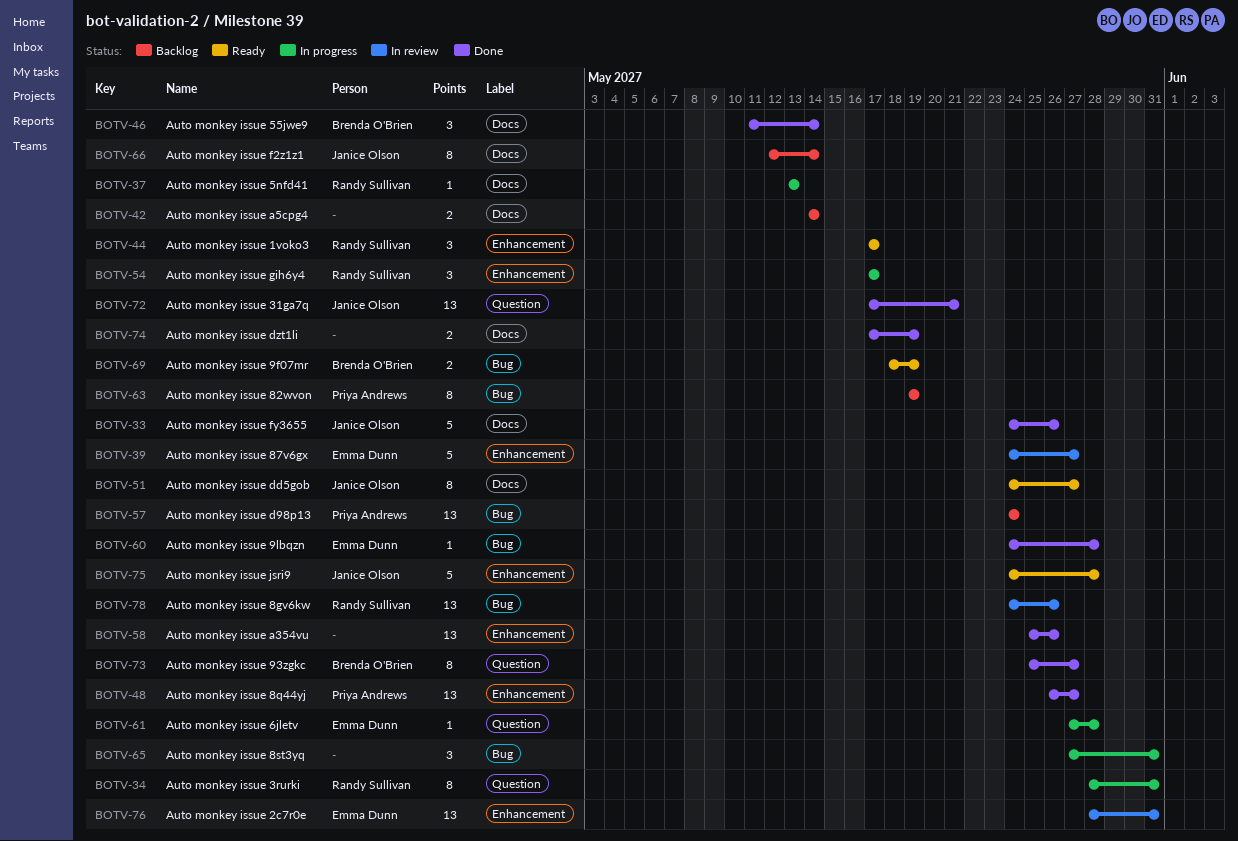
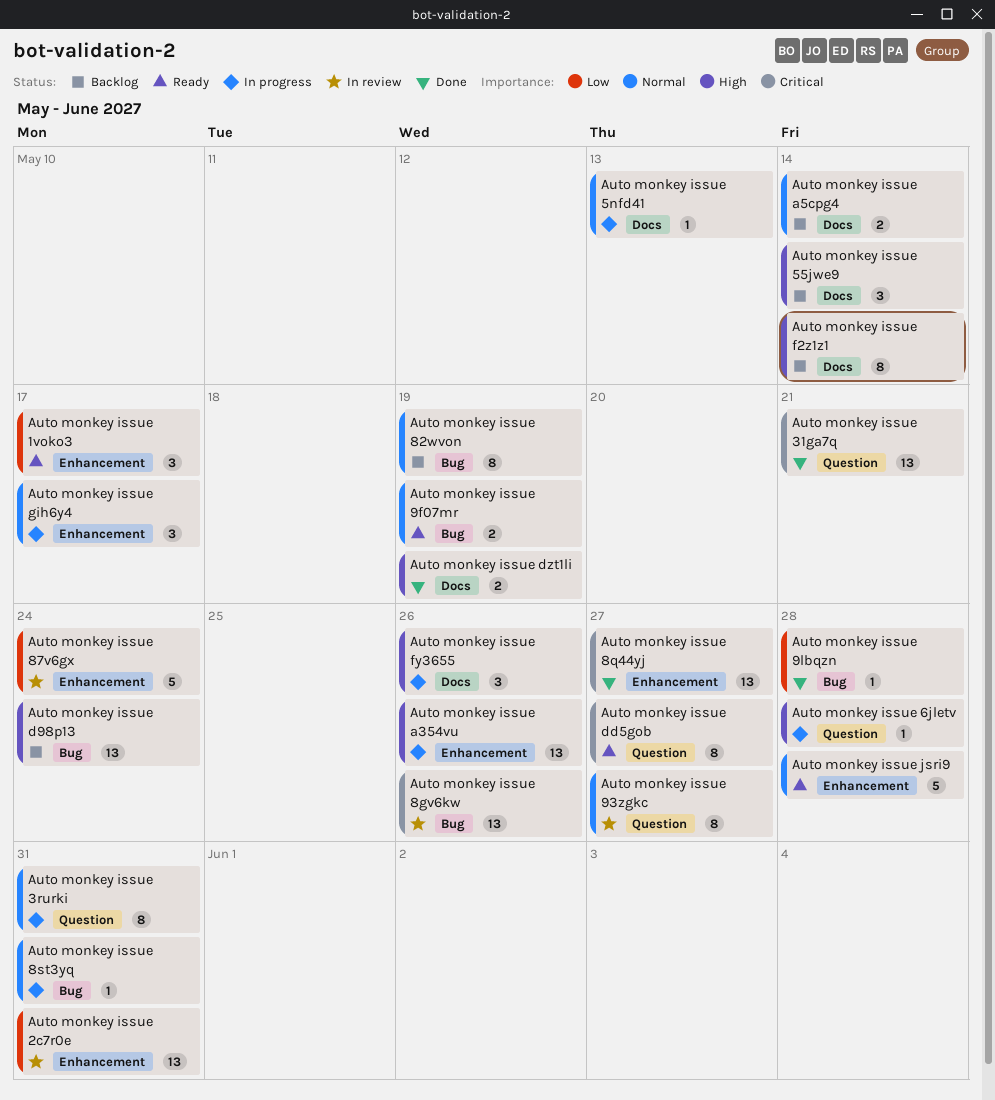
Auto monkey issue 55jwe9, status: Done -> Backlog
Auto monkey issue 87v6gx, due: May 27 -> May 24
Auto monkey issue 8st3yq, estimate: 3 -> 1
Auto monkey issue 93zgkc, status: Done -> In review
Auto monkey issue a354vu, status: Done -> In progress
Auto monkey issue dd5gob, label: Docs -> Question
Auto monkey issue fy3655, status: Done -> In progress
Auto monkey issue fy3655, estimate: 5 -> 3

